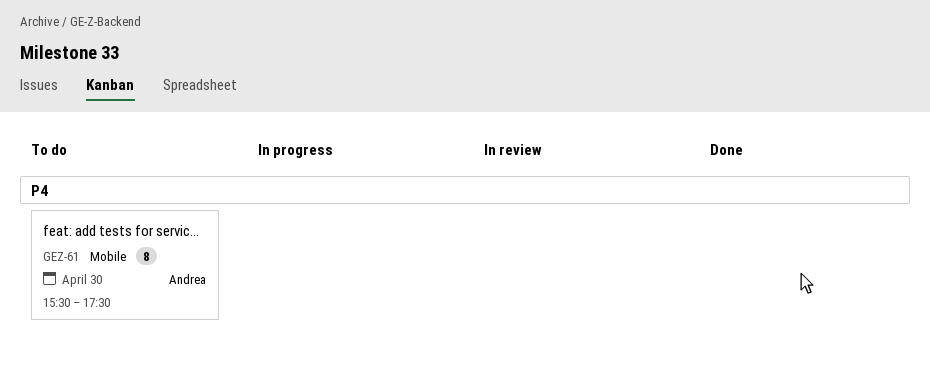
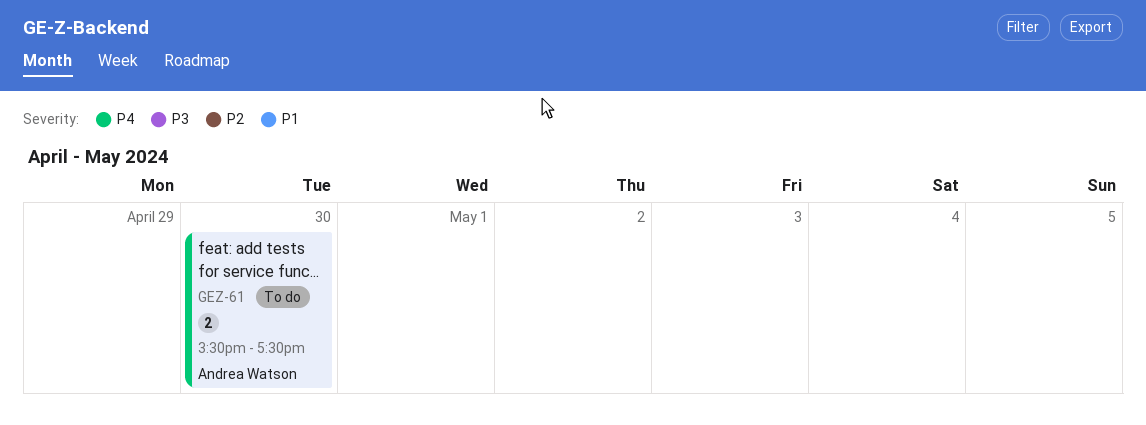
GEZ-61, estimate: 8 -> 2

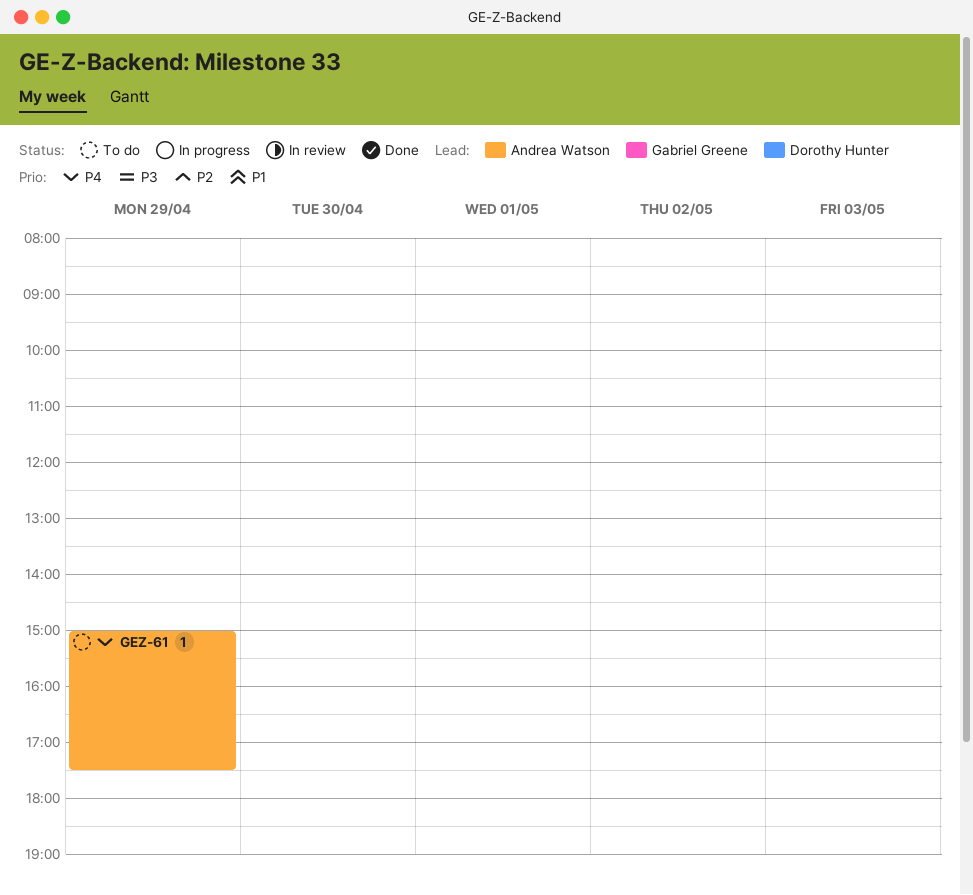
GEZ-61, estimate: 2 -> 1
GEZ-61, day: Apr 30 -> Apr 29
GEZ-61, begins: 15:30 -> 15:00

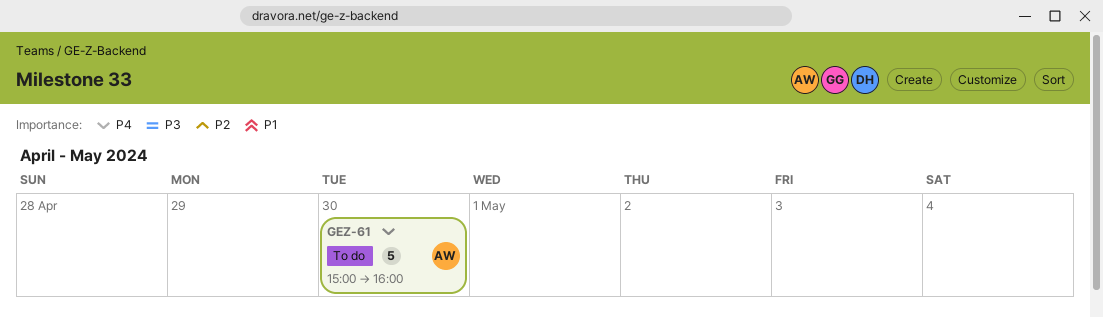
GEZ-61, estimate: 1 -> 5
GEZ-61, day: Apr 29 -> Apr 30
GEZ-61, ends: 17:30 -> 16:00

